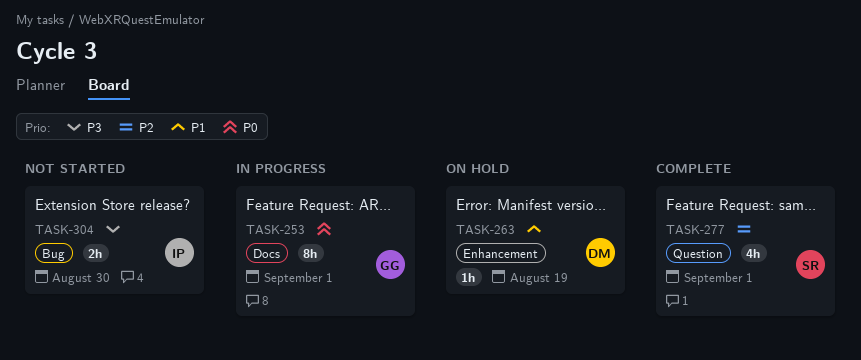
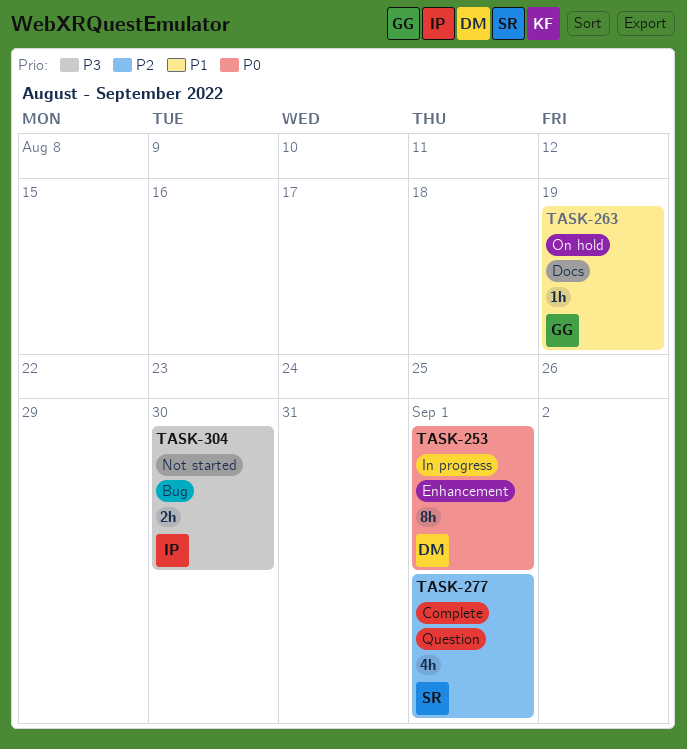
TASK-253, owner: GG -> DM
TASK-253, label: Docs -> Enhancement
TASK-263, owner: DM -> GG
TASK-263, label: Enhancement -> Docs

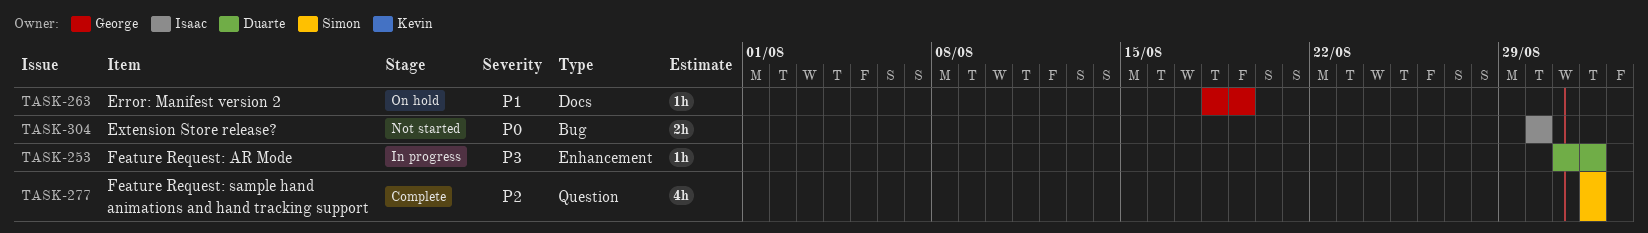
TASK-253, priority: P0 -> P3
TASK-253, estimate: 8h -> 1h
TASK-304, priority: P3 -> P0

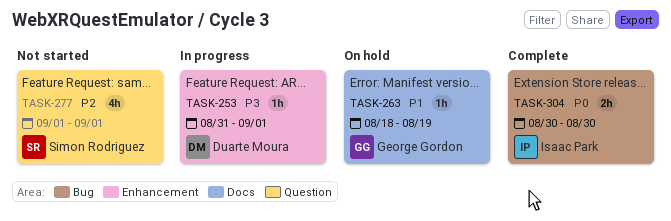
TASK-277, status: Complete -> Not started
TASK-304, status: Not started -> Complete

